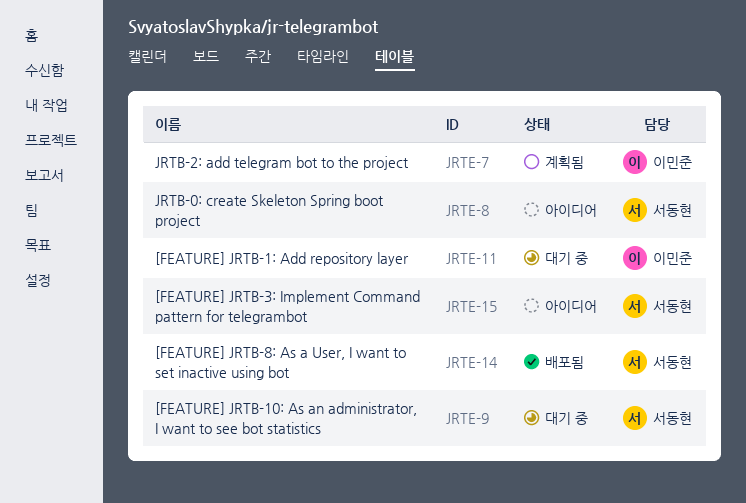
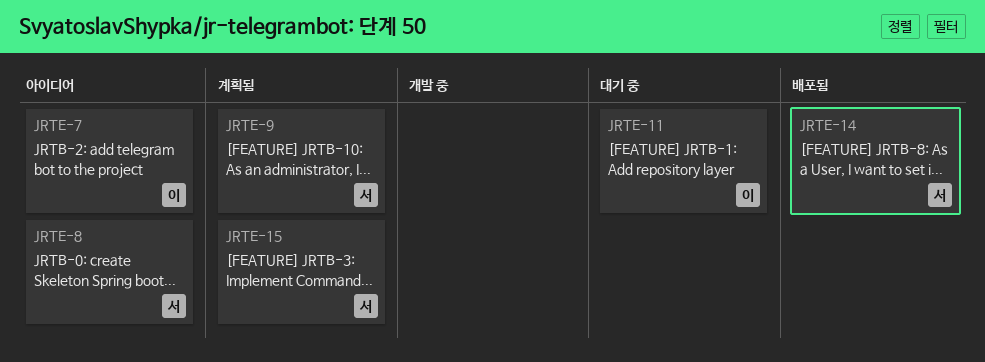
JRTE-7, status: 계획됨 -> 아이디어
JRTE-9, status: 대기 중 -> 계획됨
JRTE-15, status: 아이디어 -> 계획됨

